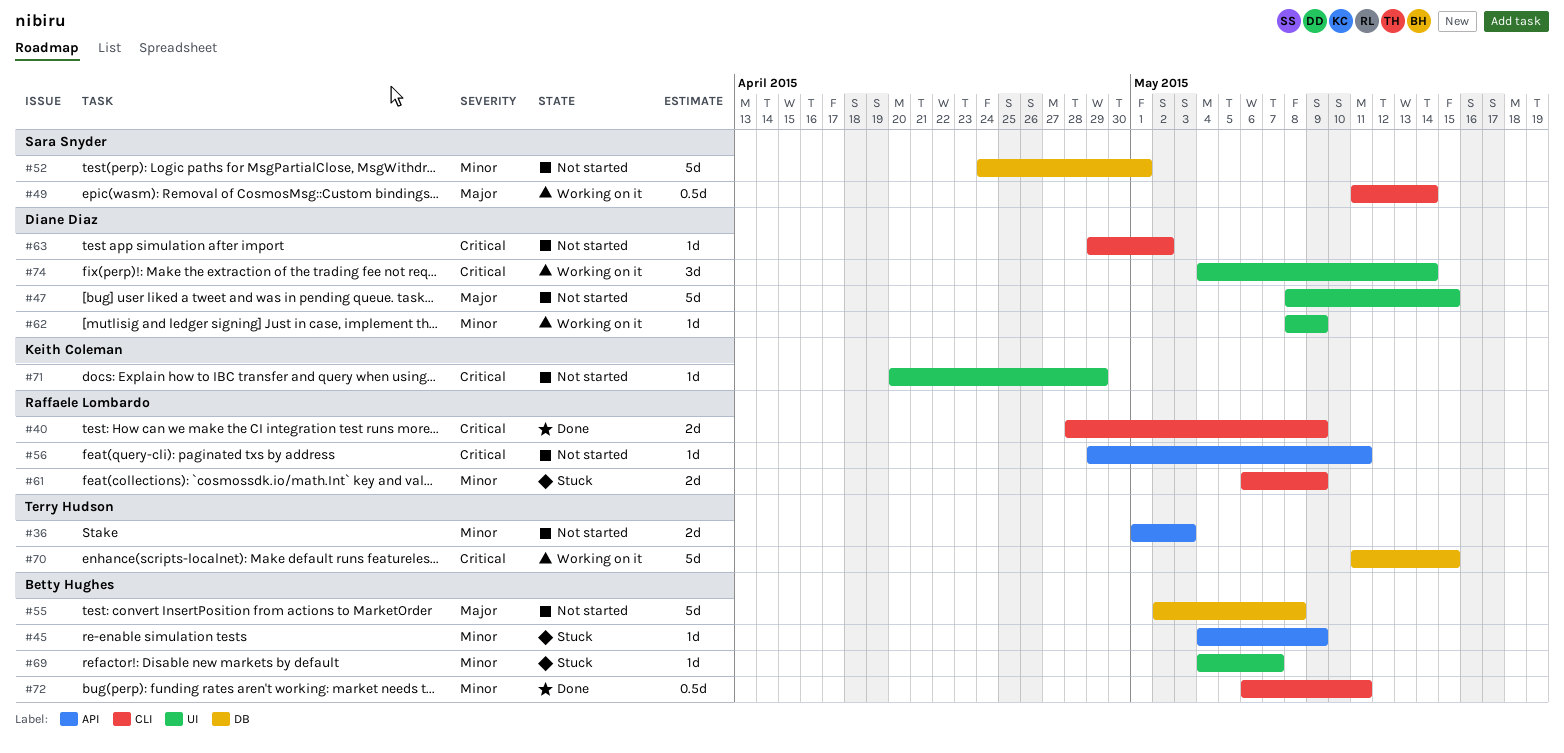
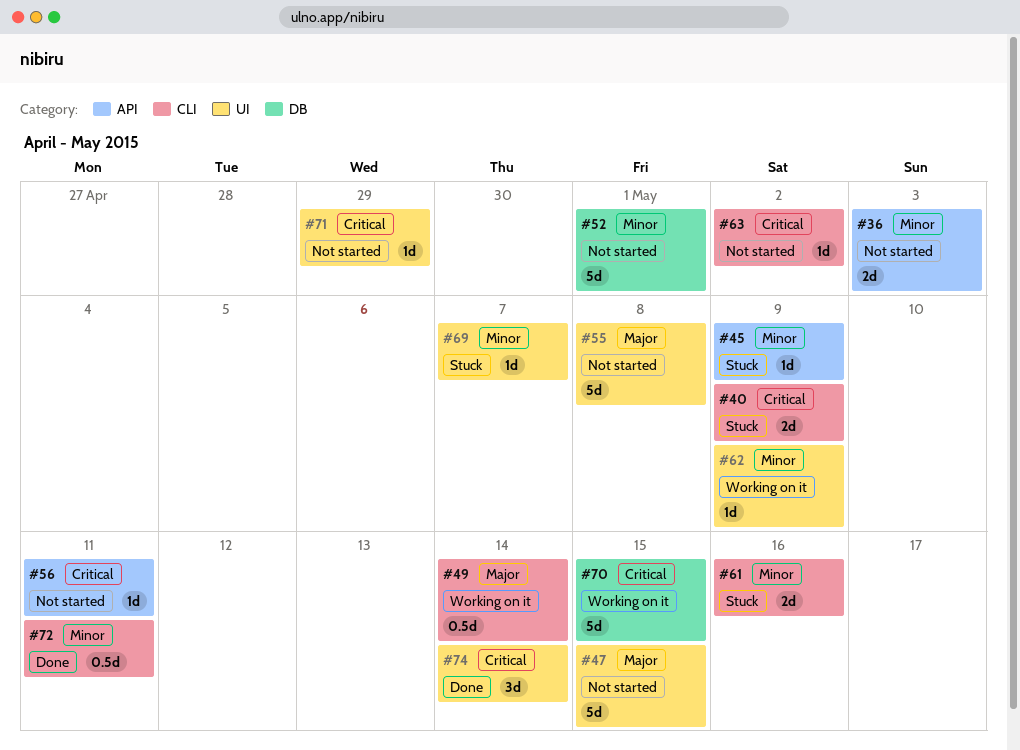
#40, status: Done -> Stuck
#55, label: DB -> UI
#61, due: May 9 -> May 16
#74, status: Working on it -> Done

